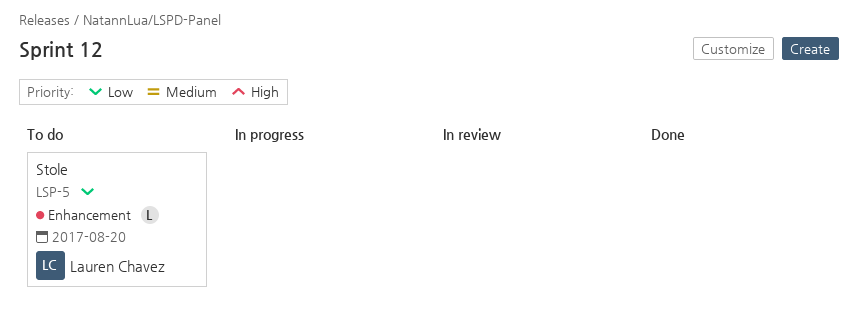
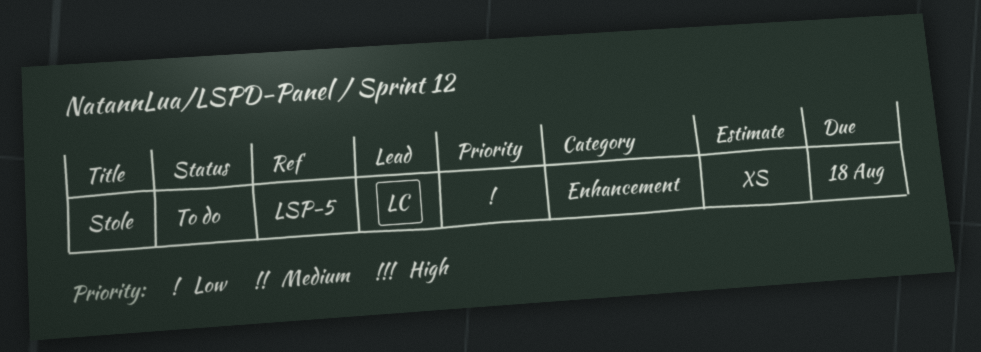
LSP-5, estimate: L -> XS
LSP-5, due: Aug 20 -> Aug 18

